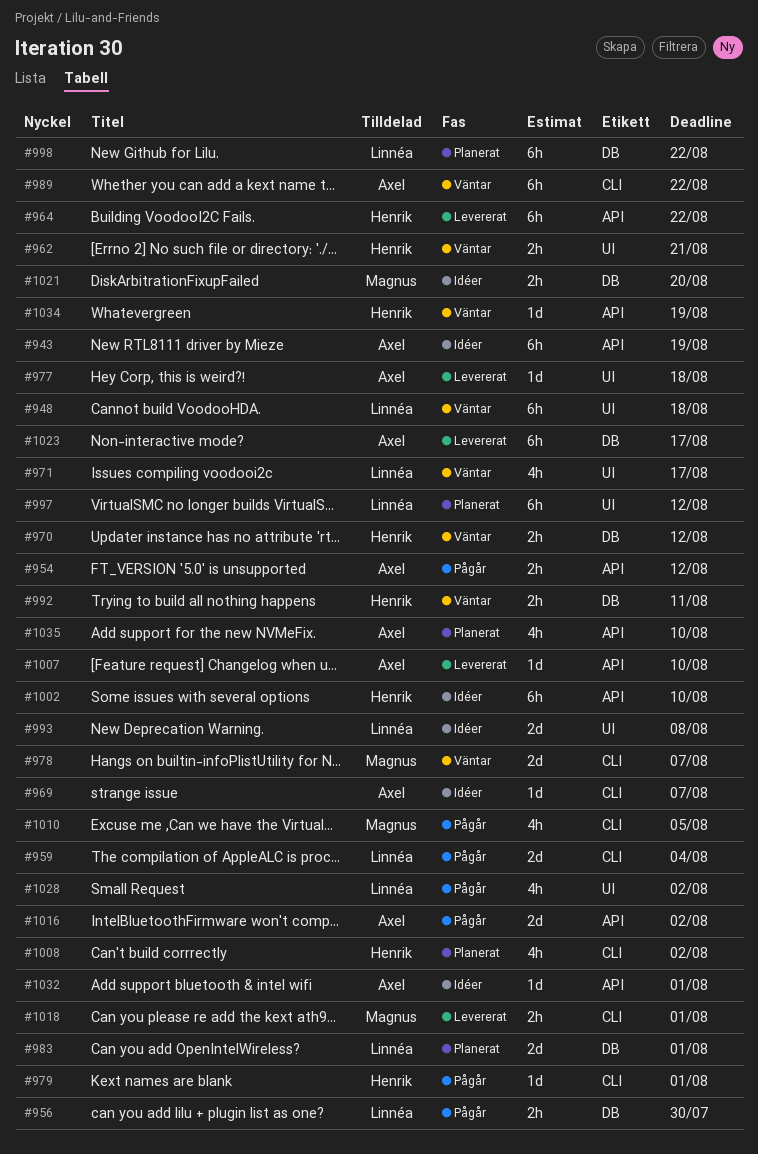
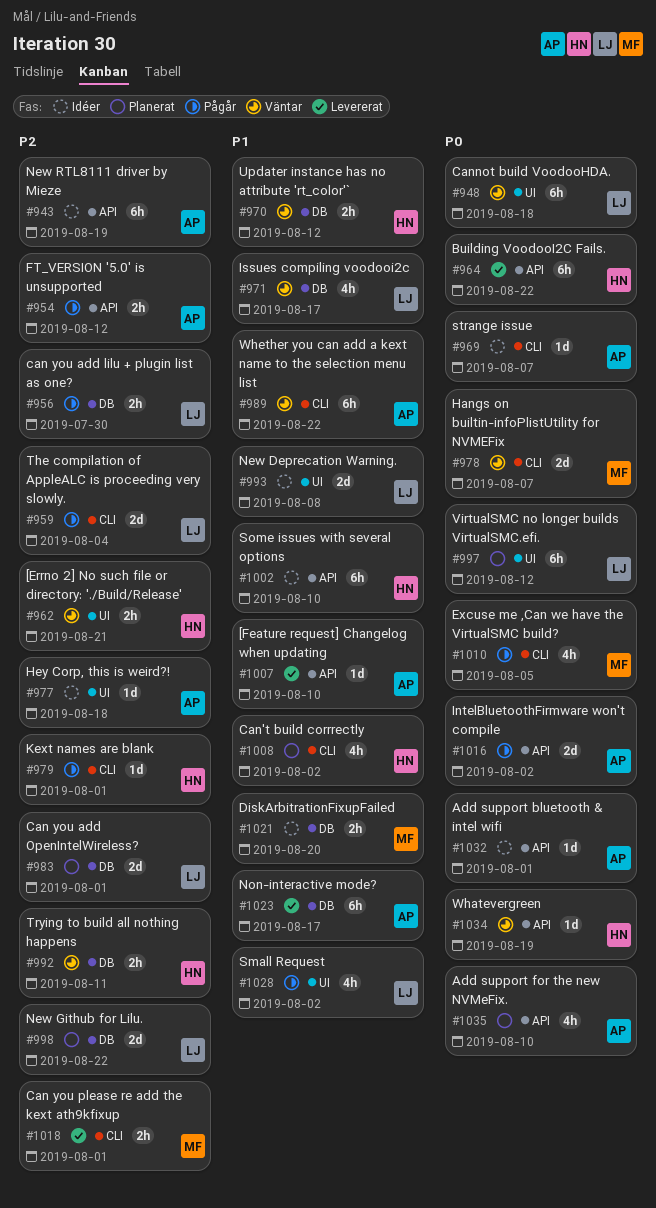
#971, label: UI -> DB
#977, status: Levererat -> Idéer
#998, estimate: 6h -> 2d

